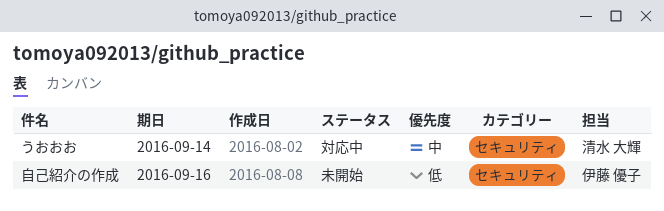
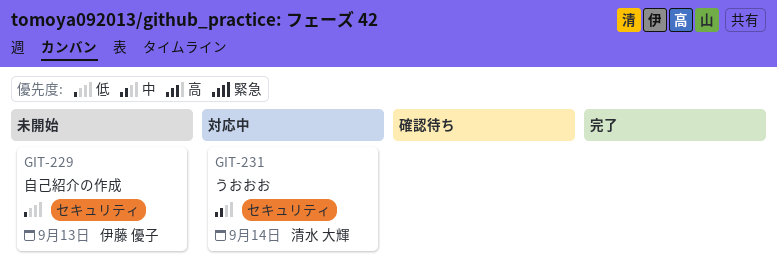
自己紹介の作成, due: Sep 16 -> Sep 13

